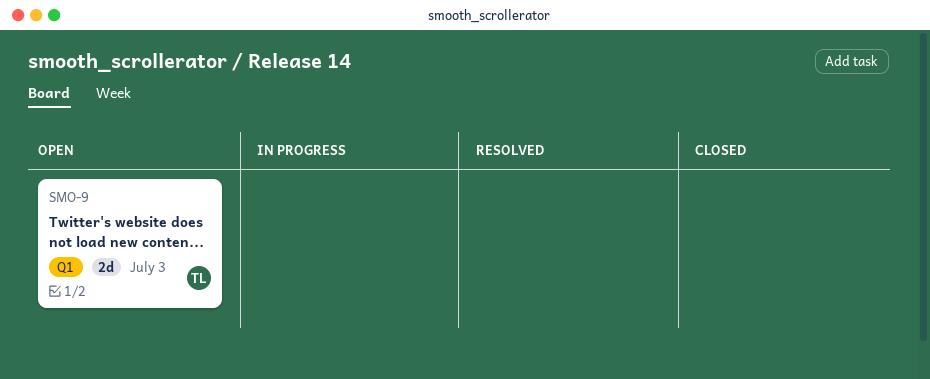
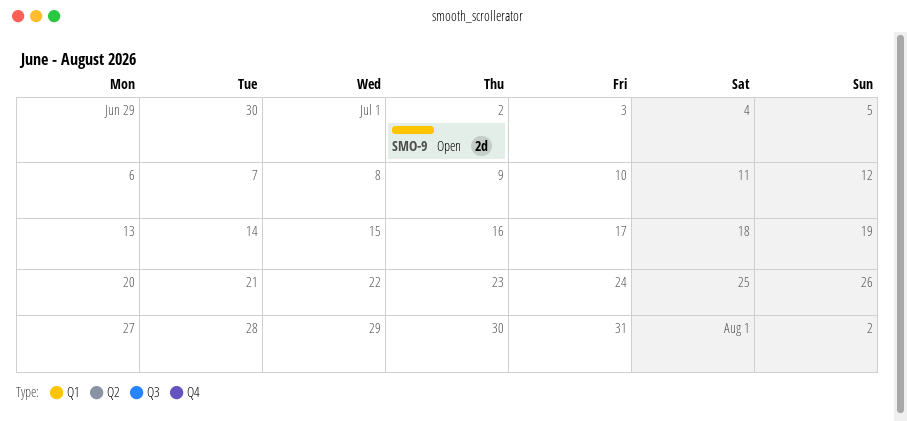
SMO-9, due: Jul 3 -> Jul 2

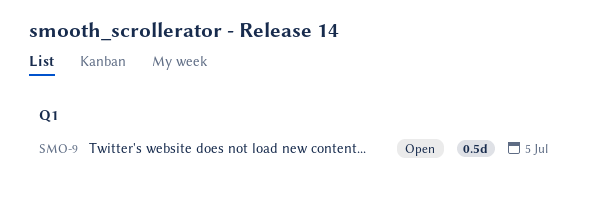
SMO-9, estimate: 2d -> 0.5d
SMO-9, due: Jul 2 -> Jul 5

